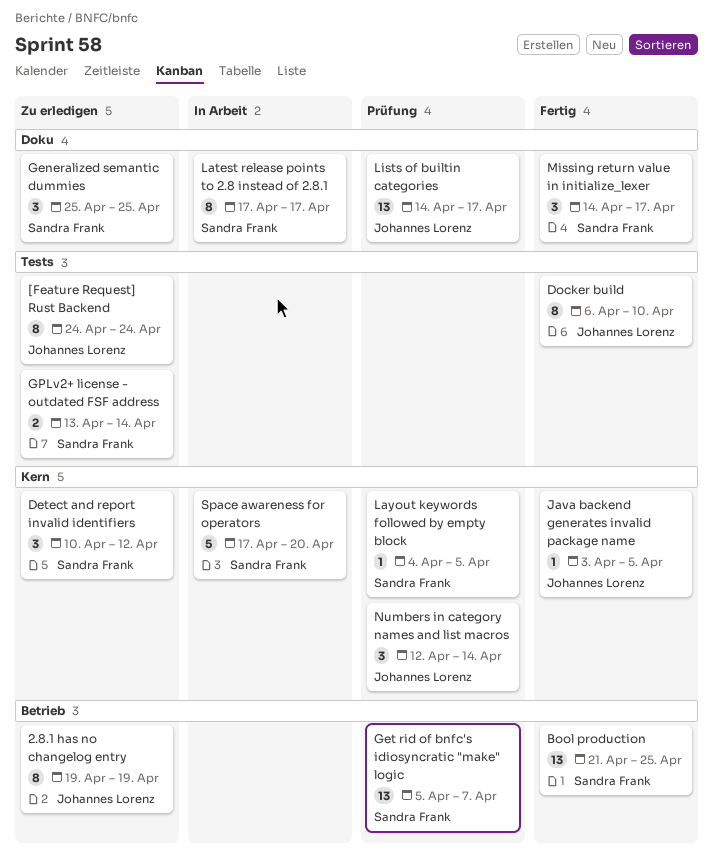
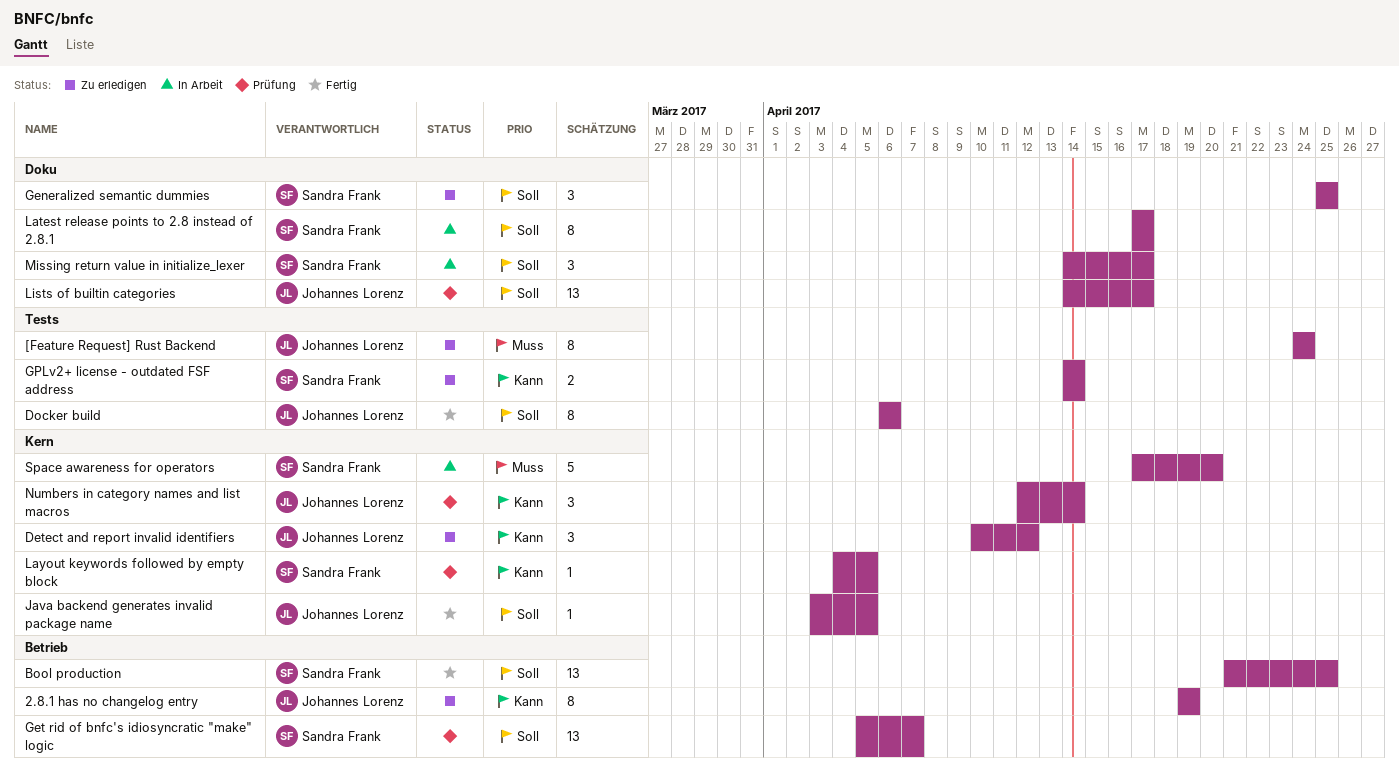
Detect and report invalid identifiers, owner: Sandra Frank -> Johannes Lorenz
Docker build, due: Apr 10 -> Apr 6
GPLv2+ license - outdated FSF address, start: Apr 13 -> Apr 14
Missing return value in initialize_lexer, status: Fertig -> In Arbeit

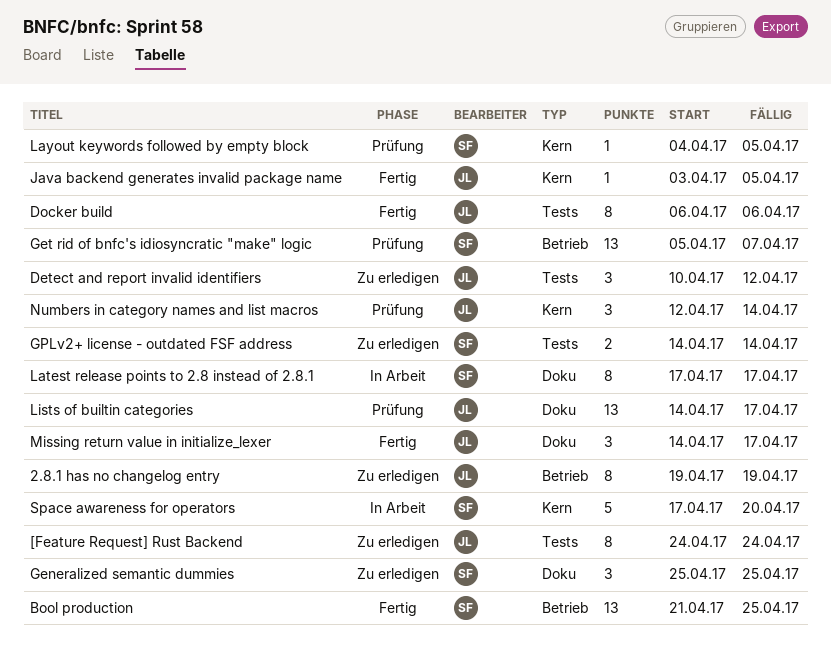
Detect and report invalid identifiers, label: Kern -> Tests
Missing return value in initialize_lexer, status: In Arbeit -> Fertig
Missing return value in initialize_lexer, owner: Sandra Frank -> Johannes Lorenz

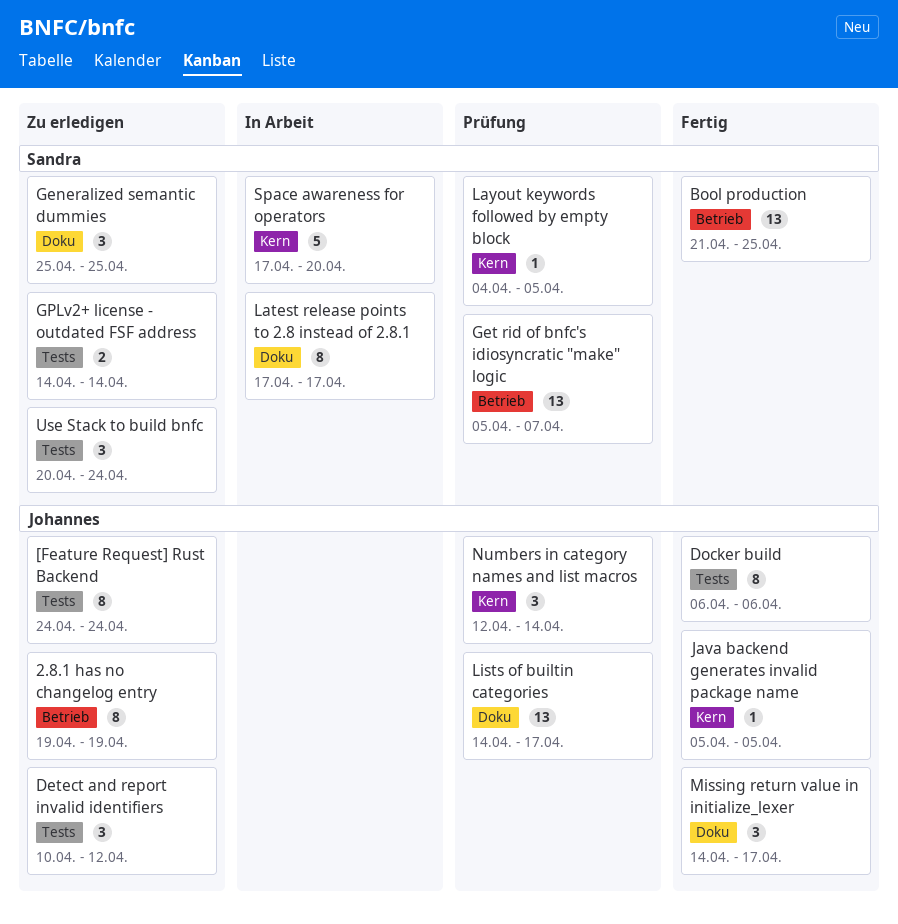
Java backend generates invalid package name, start: Apr 3 -> Apr 5
Use Stack to build bnfc: none -> present

